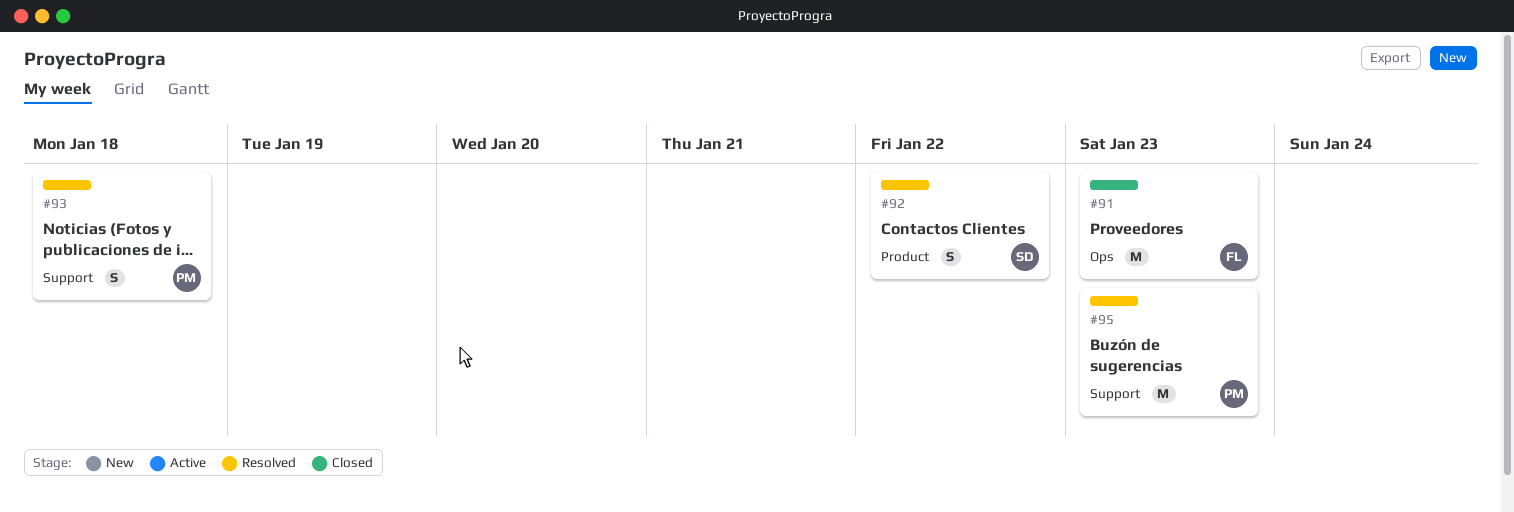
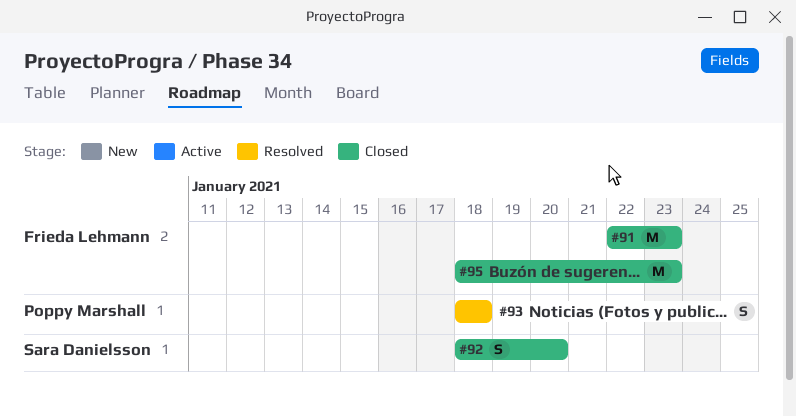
#92, status: Resolved -> Closed
#92, due: Jan 22 -> Jan 20
#95, status: Resolved -> Closed
#95, owner: Poppy Marshall -> Frieda Lehmann

